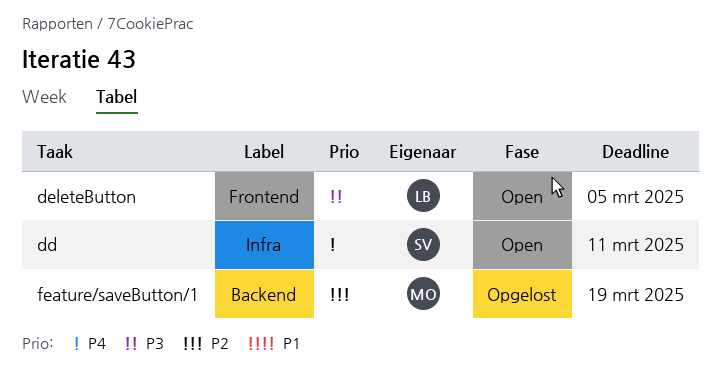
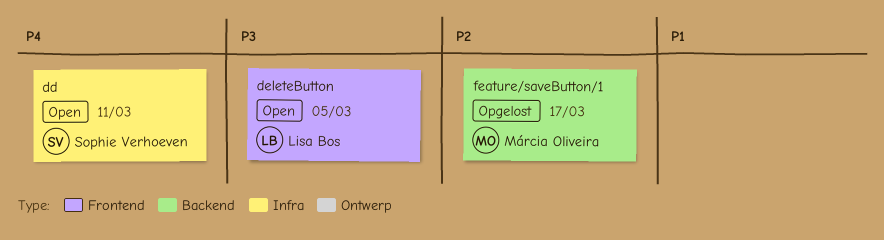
feature/saveButton/1, due: Mar 19 -> Mar 17

